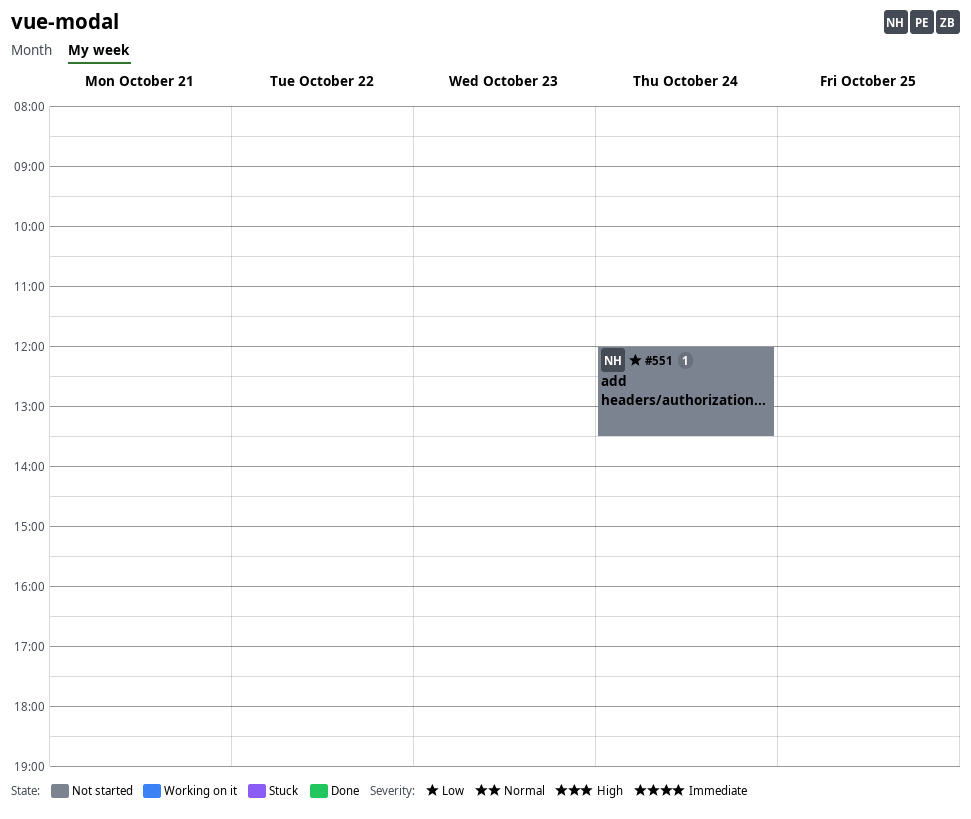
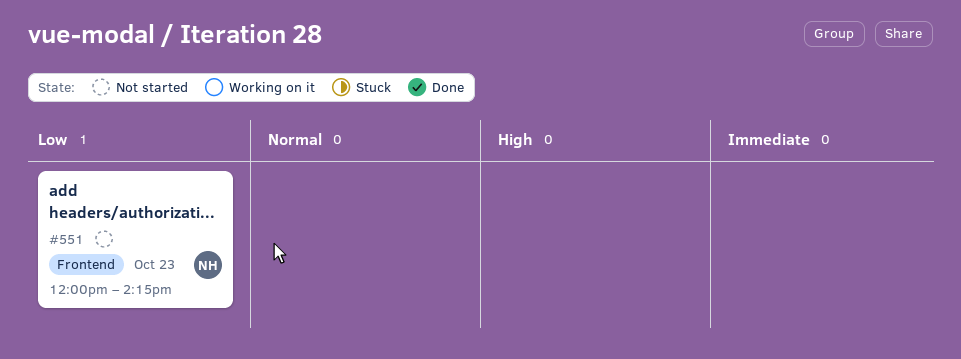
#551, day: Oct 24 -> Oct 23
#551, ends: 13:30 -> 14:15

